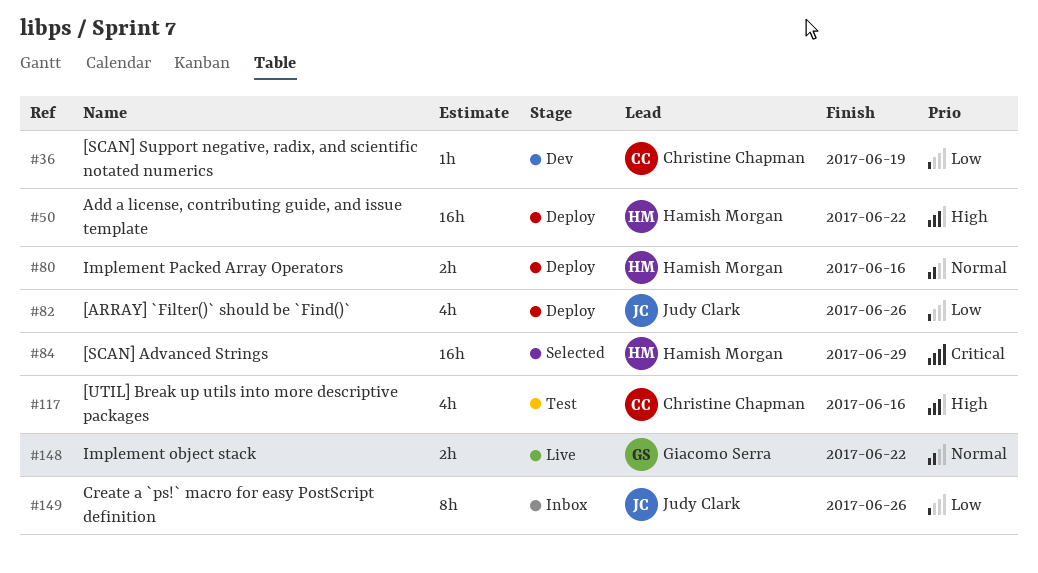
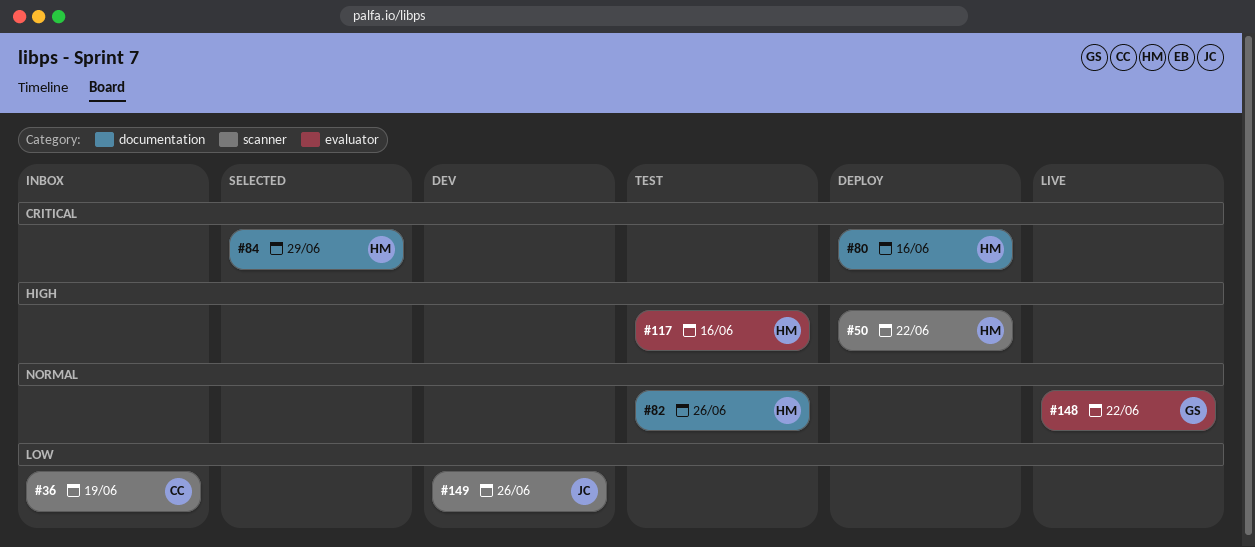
#36, status: Dev -> Inbox
#80, priority: Normal -> Critical
#82, status: Deploy -> Test
#82, owner: Judy Clark -> Hamish Morgan
#82, priority: Low -> Normal
#117, owner: Christine Chapman -> Hamish Morgan
#149, status: Inbox -> Dev

